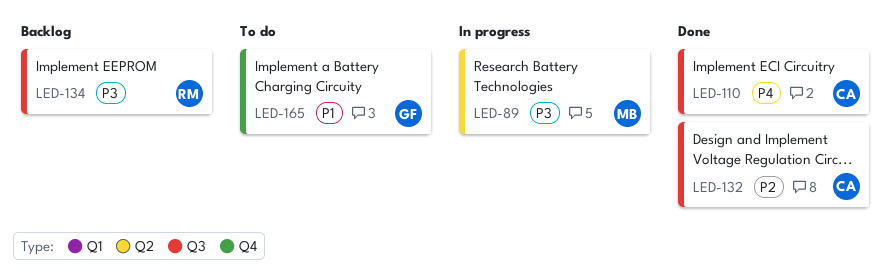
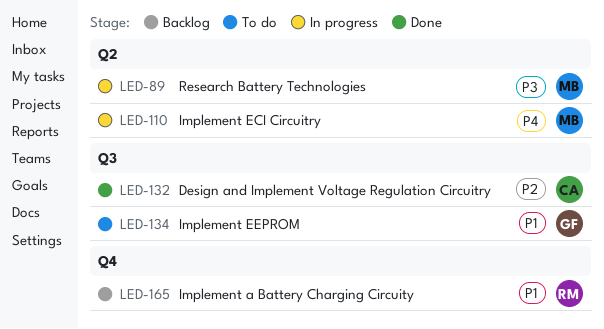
LED-110, status: Done -> In progress
LED-110, owner: CA -> MB
LED-110, label: Q3 -> Q2
LED-134, status: Backlog -> To do
LED-134, owner: RM -> GF
LED-134, priority: P3 -> P1
LED-165, status: To do -> Backlog
LED-165, owner: GF -> RM

